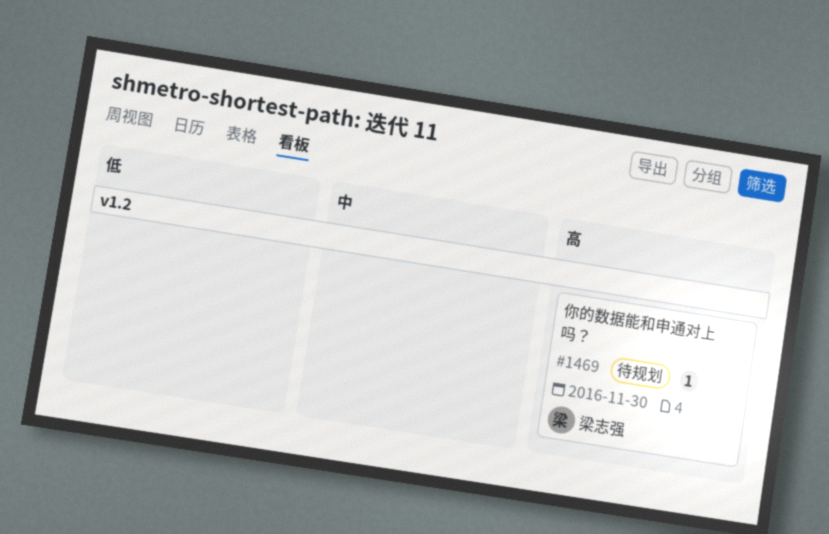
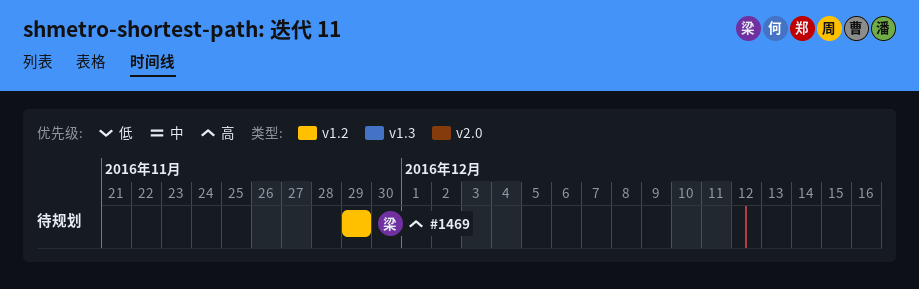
#1469, due: Nov 30 -> Nov 29

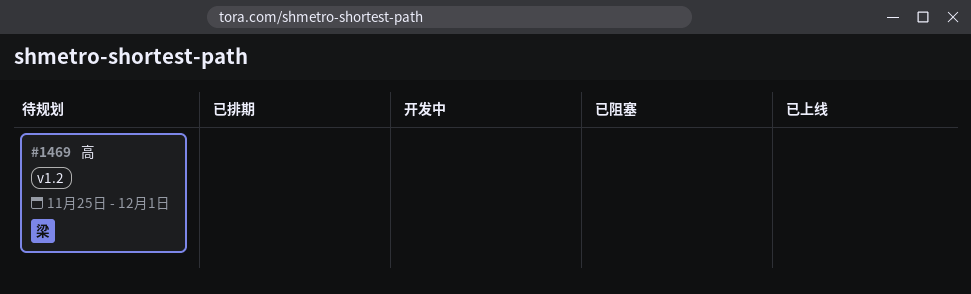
#1469, start: Nov 29 -> Nov 25
#1469, due: Nov 29 -> Dec 1

